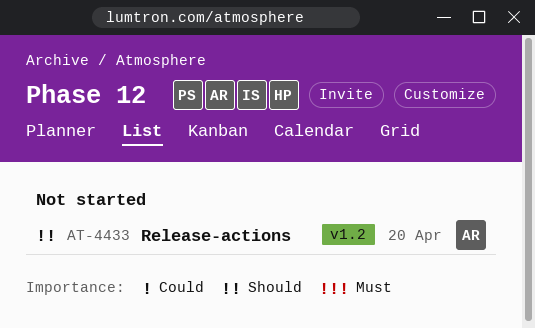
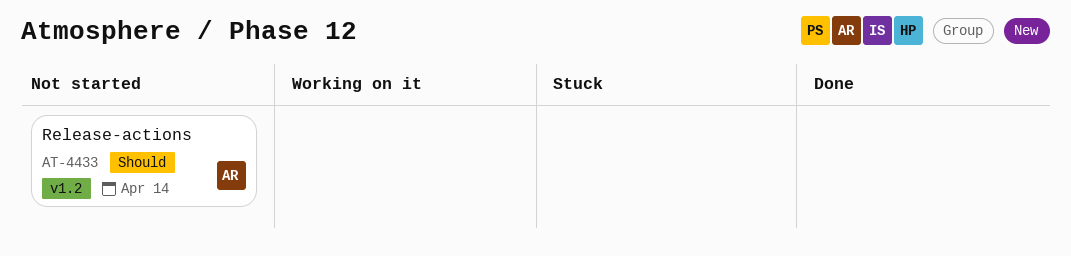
AT-4433, due: Apr 20 -> Apr 14

